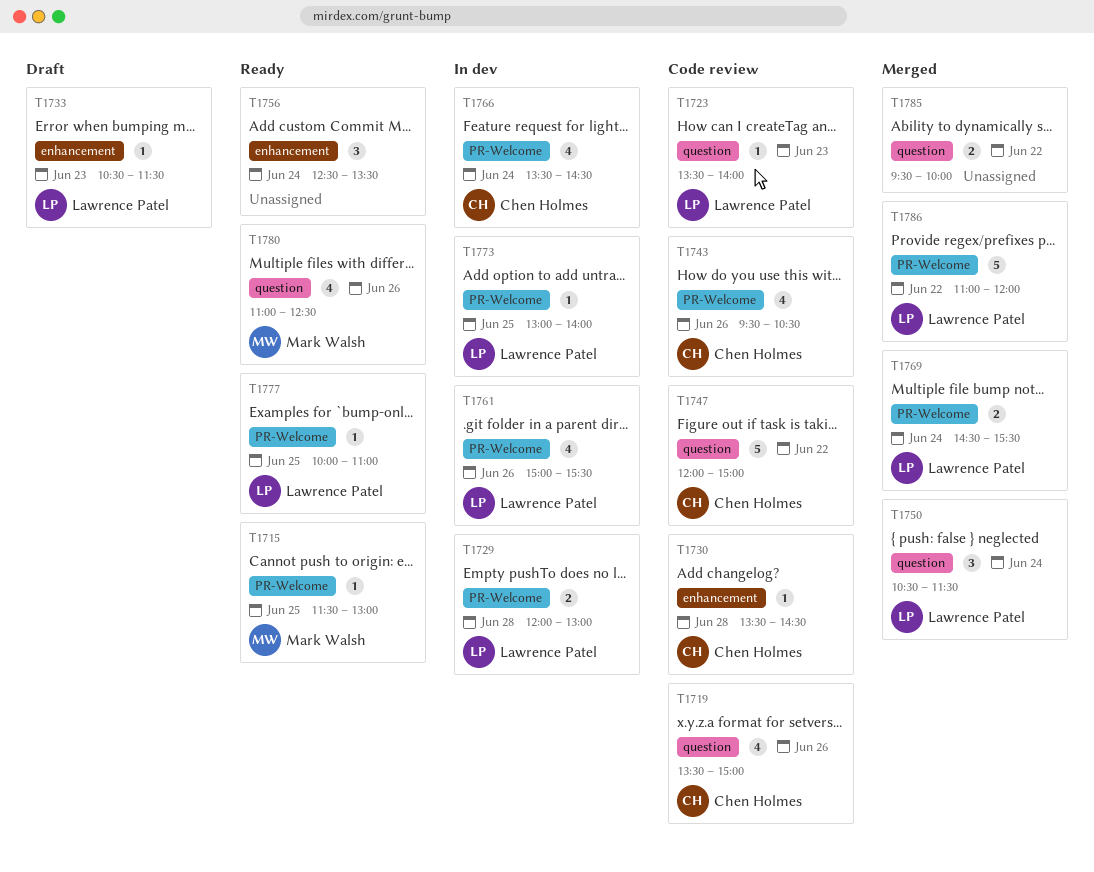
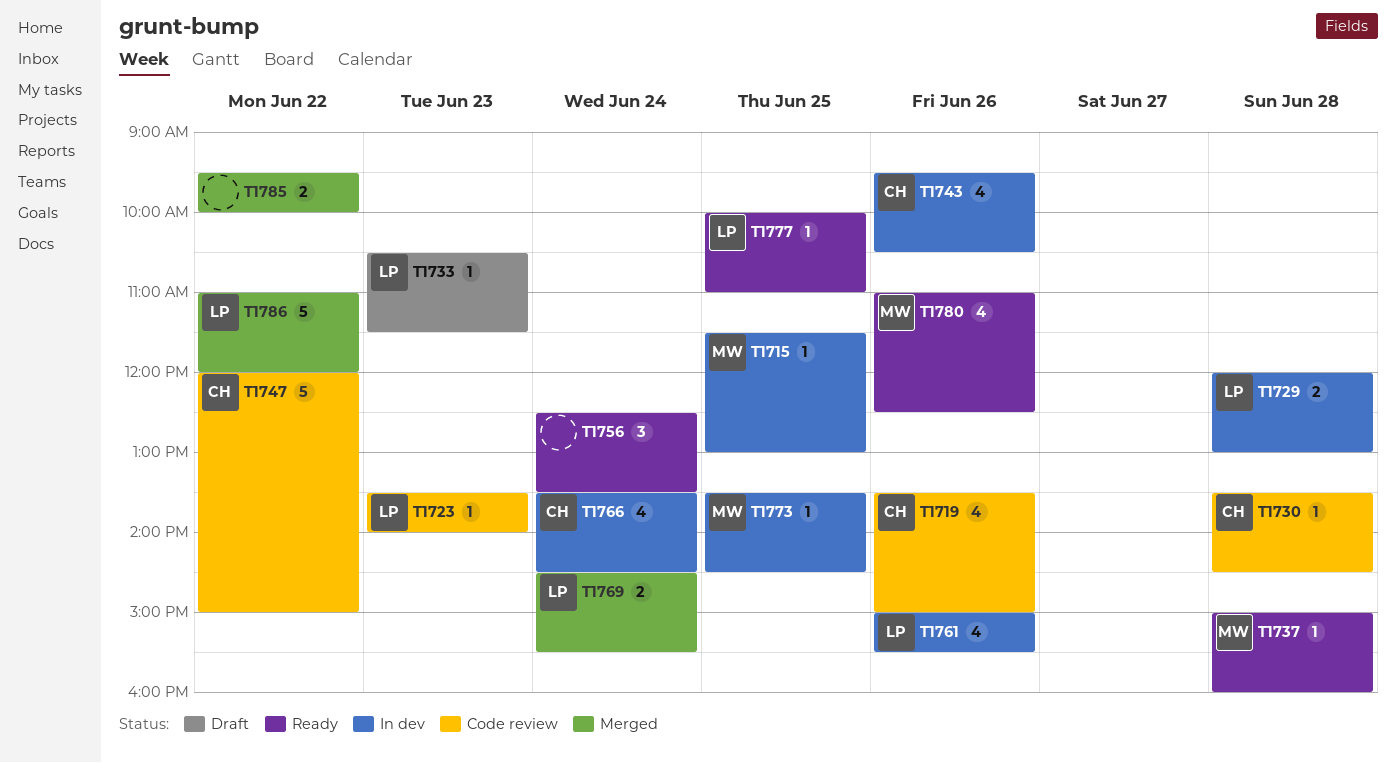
T1715, status: Ready -> In dev
T1737: none -> present
T1743, status: Code review -> In dev
T1750: present -> none
T1773, owner: Lawrence Patel -> Mark Walsh
T1773, begins: 13:00 -> 13:30
T1773, ends: 14:00 -> 14:30

